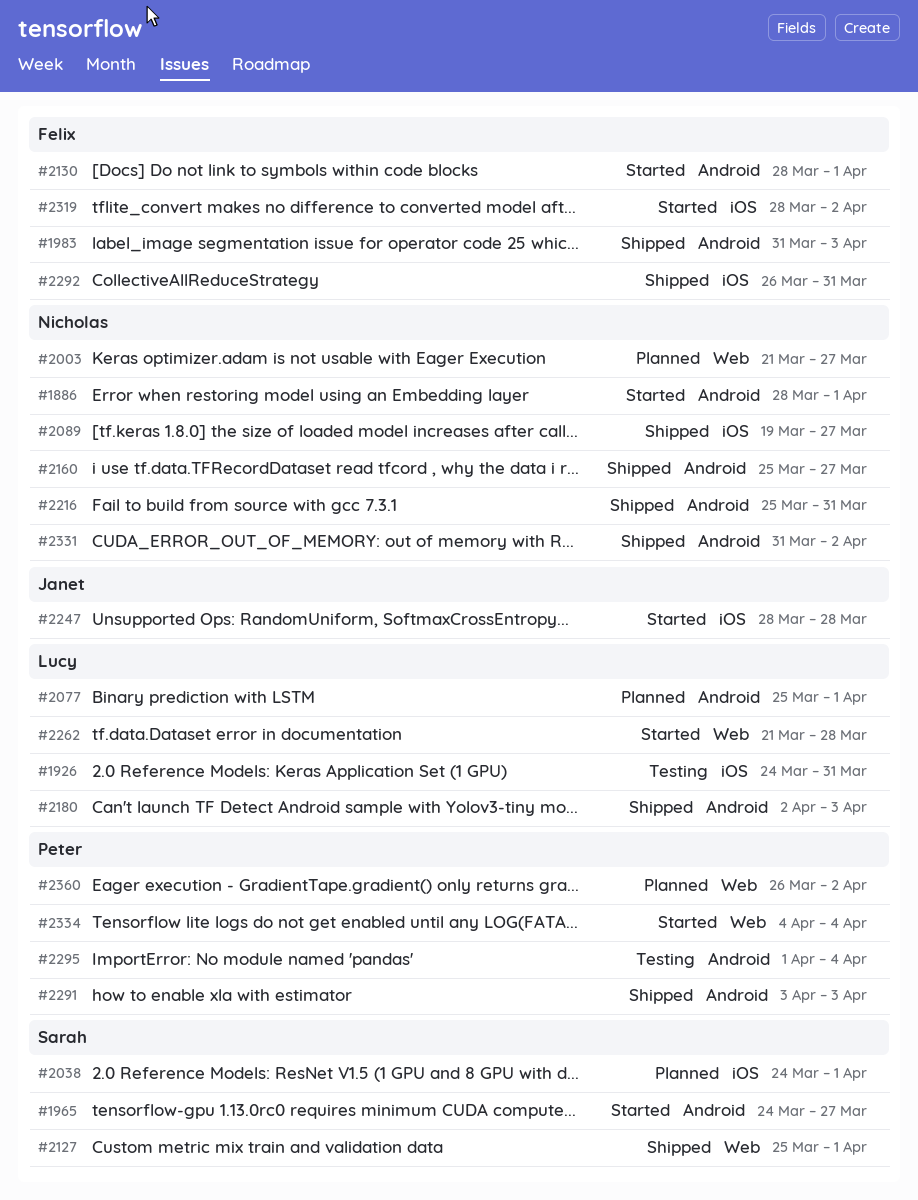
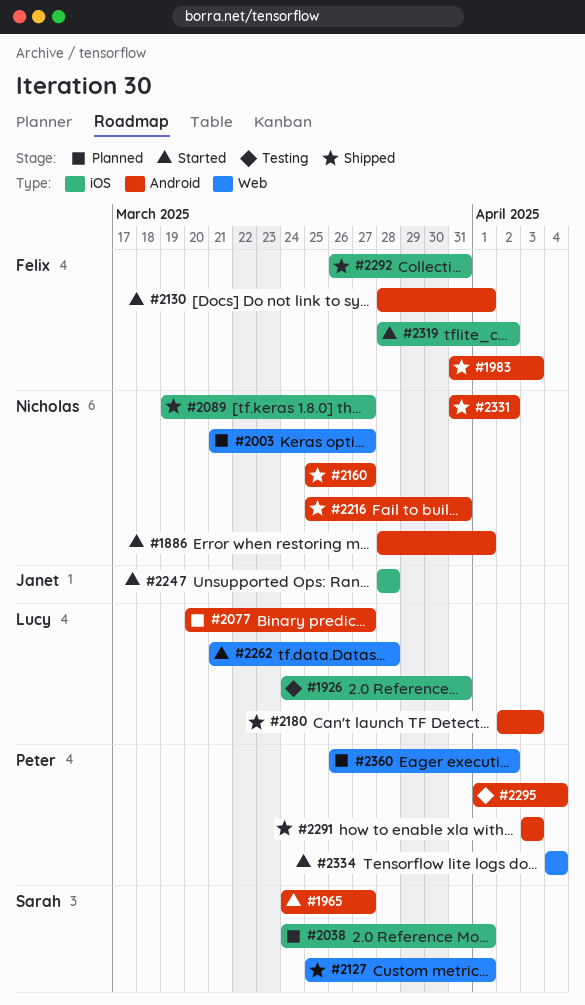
#2077, start: Mar 25 -> Mar 20
#2077, due: Apr 1 -> Mar 27

